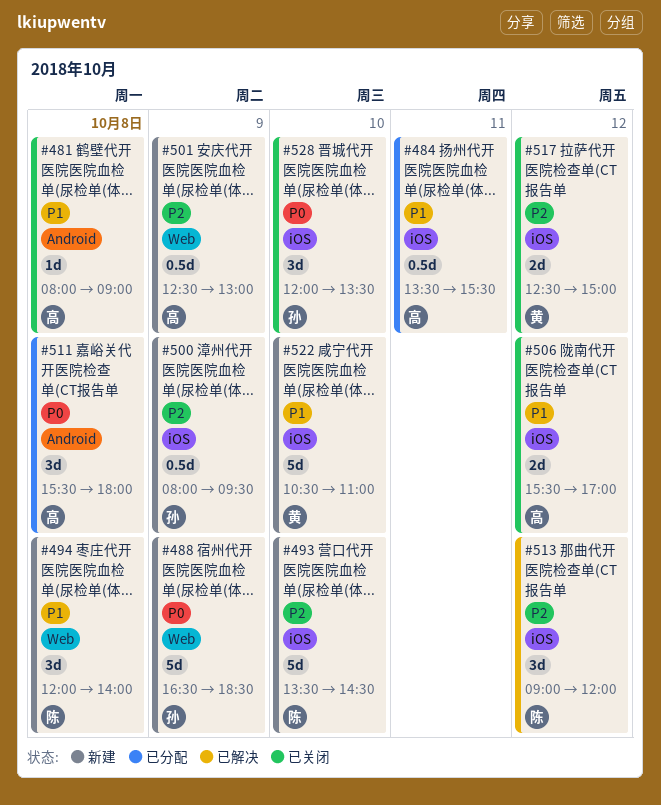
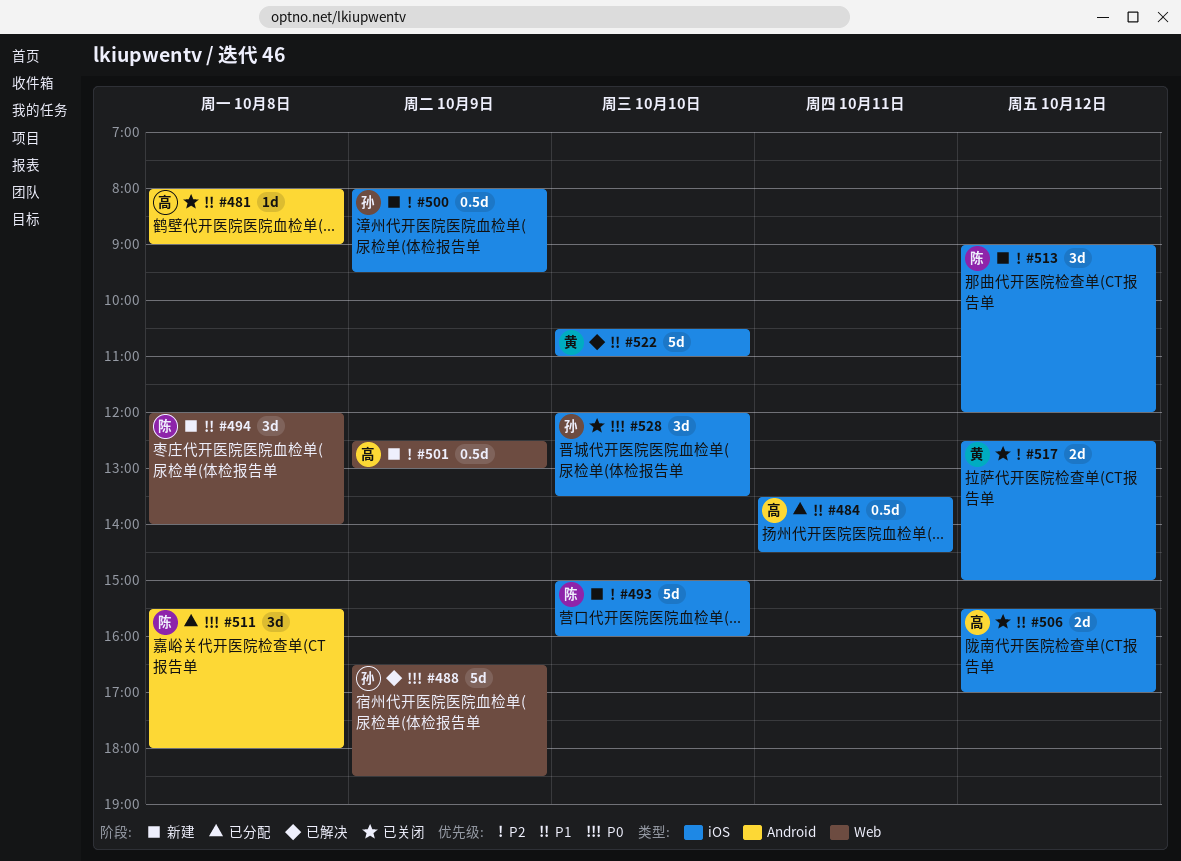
#484, ends: 15:30 -> 14:30
#488, status: 新建 -> 已解决
#493, begins: 13:30 -> 15:00
#493, ends: 14:30 -> 16:00
#511, owner: 高 -> 陈
#513, status: 已解决 -> 新建
#522, status: 新建 -> 已解决

